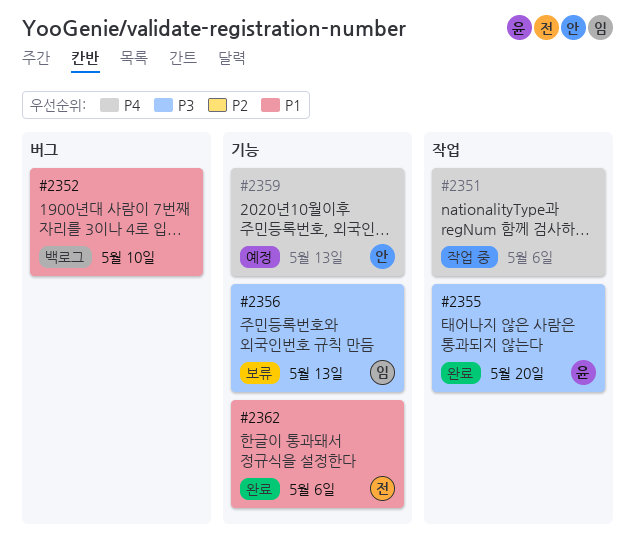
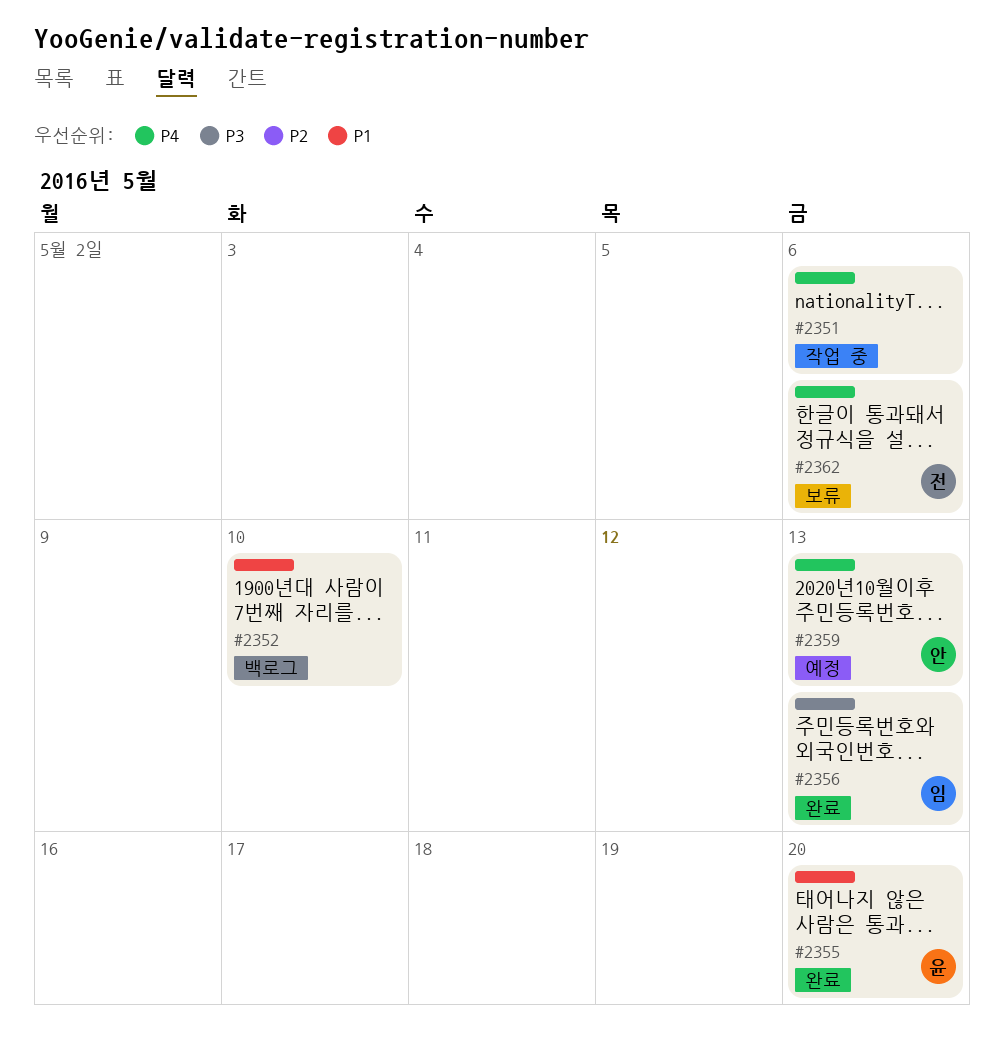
#2355, priority: P3 -> P1
#2356, status: 보류 -> 완료
#2362, status: 완료 -> 보류
#2362, priority: P1 -> P4

